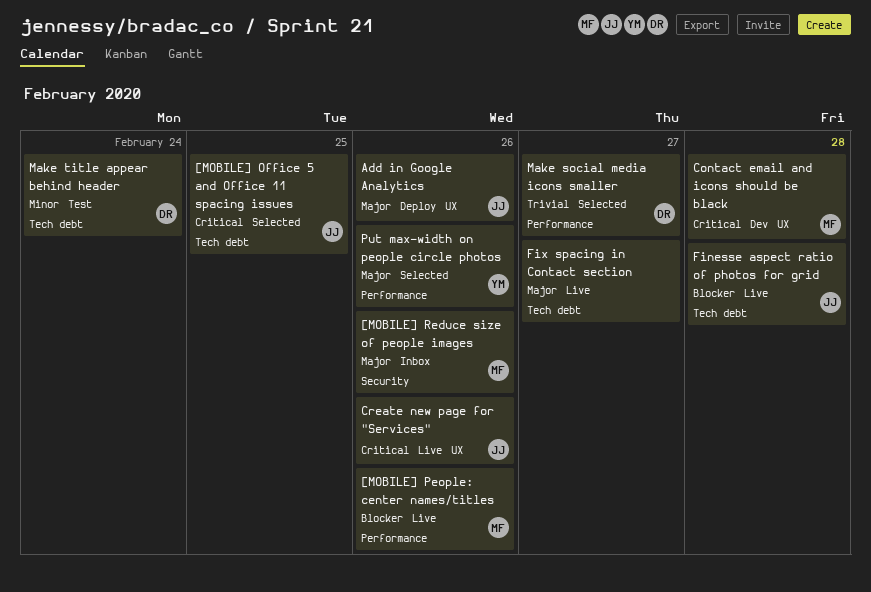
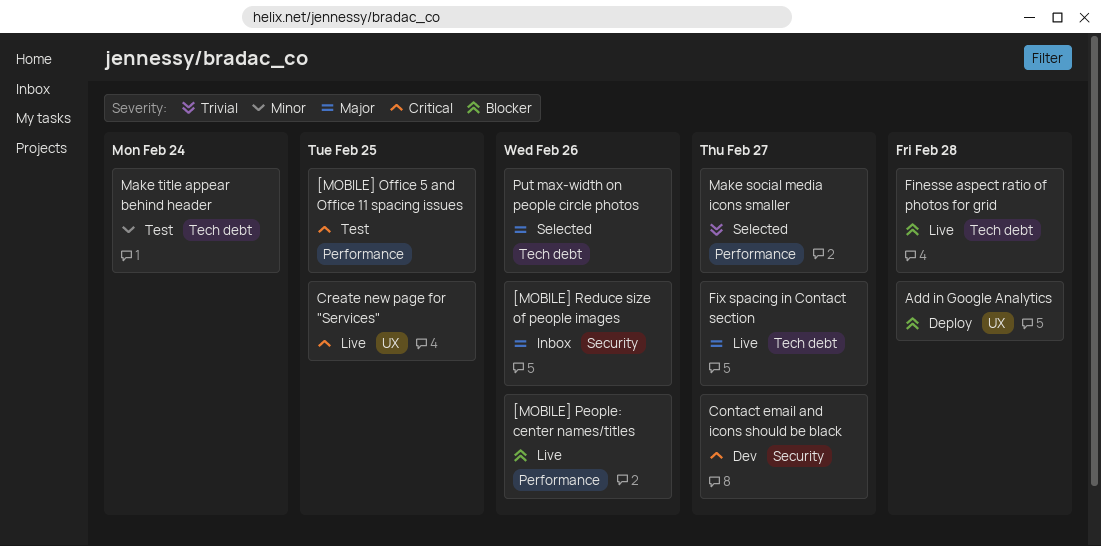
[MOBILE] Office 5 and Office 11 spacing issues, status: Selected -> Test
[MOBILE] Office 5 and Office 11 spacing issues, label: Tech debt -> Performance
Add in Google Analytics, priority: Major -> Blocker
Add in Google Analytics, due: Feb 26 -> Feb 28
Contact email and icons should be black, label: UX -> Security
Contact email and icons should be black, due: Feb 28 -> Feb 27
Create new page for "Services", due: Feb 26 -> Feb 25
Put max-width on people circle photos, label: Performance -> Tech debt

